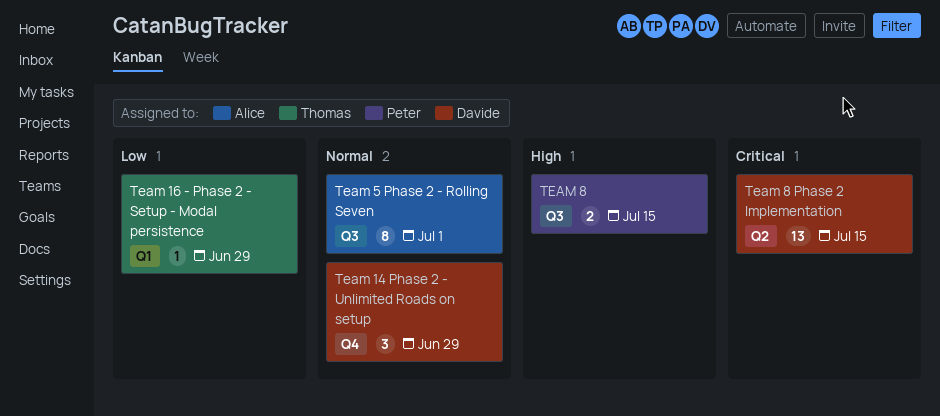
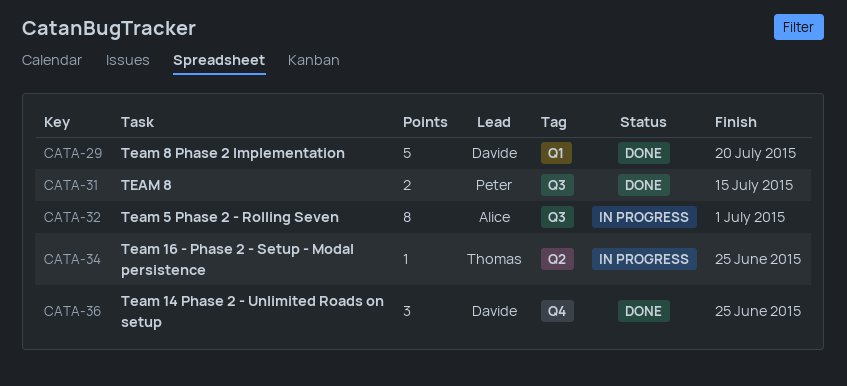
Team 14 Phase 2 - Unlimited Roads on setup, due: Jun 29 -> Jun 25
Team 16 - Phase 2 - Setup - Modal persistence, label: Q1 -> Q2
Team 16 - Phase 2 - Setup - Modal persistence, due: Jun 29 -> Jun 25
Team 8 Phase 2 Implementation, label: Q2 -> Q1
Team 8 Phase 2 Implementation, estimate: 13 -> 5
Team 8 Phase 2 Implementation, due: Jul 15 -> Jul 20

